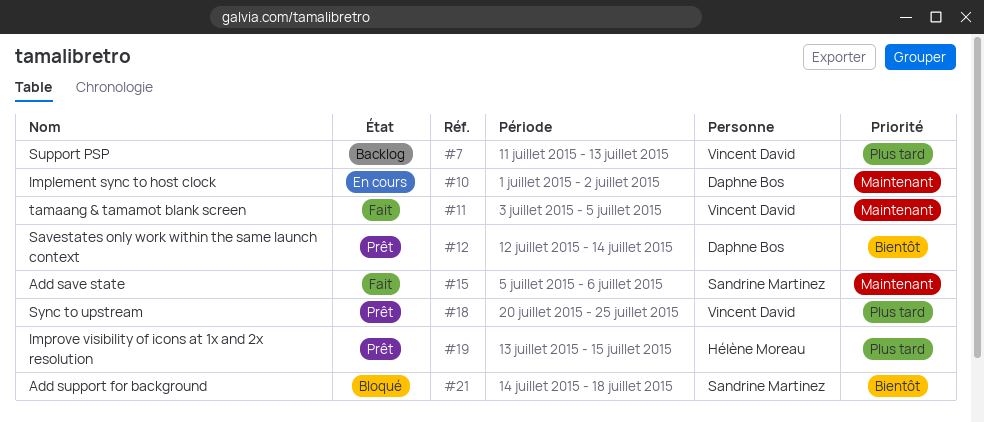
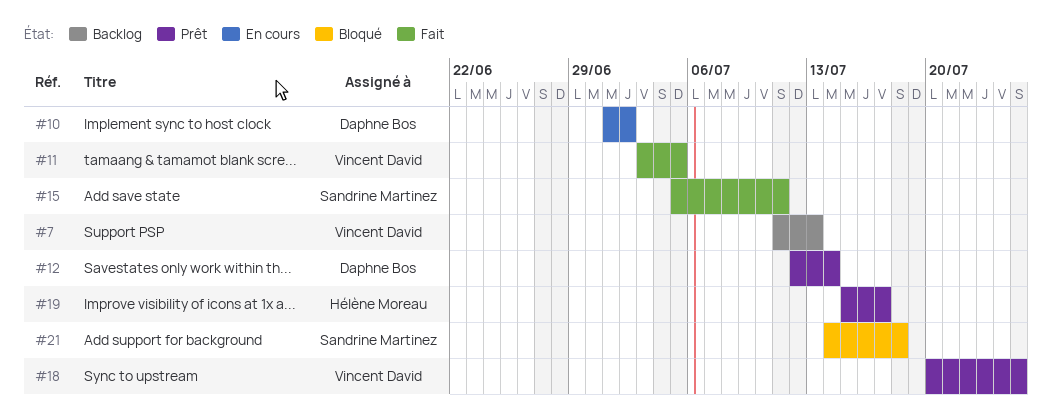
#15, due: Jul 6 -> Jul 11
#19, start: Jul 13 -> Jul 15
#19, due: Jul 15 -> Jul 17

